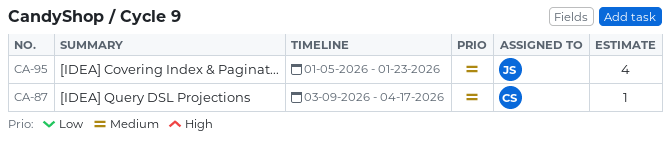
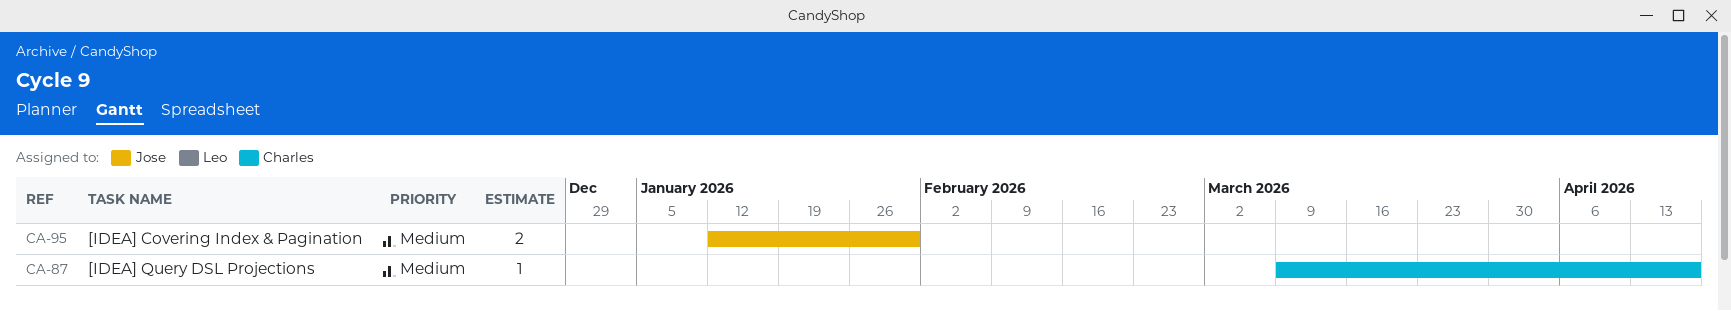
CA-95, estimate: 4 -> 2
CA-95, start: Jan 5 -> Jan 12
CA-95, due: Jan 23 -> Jan 30

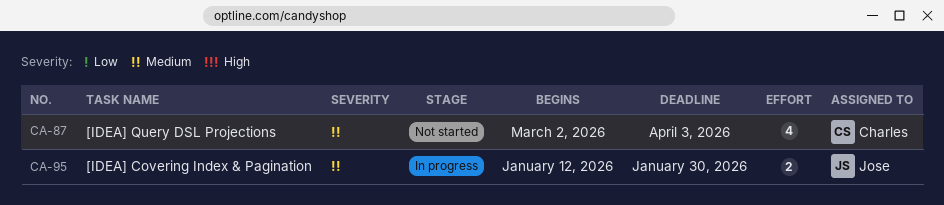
CA-87, estimate: 1 -> 4
CA-87, start: Mar 9 -> Mar 2
CA-87, due: Apr 17 -> Apr 3

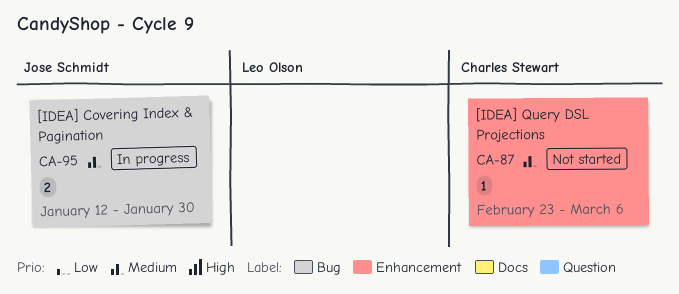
CA-87, estimate: 4 -> 1
CA-87, start: Mar 2 -> Feb 23
CA-87, due: Apr 3 -> Mar 6

